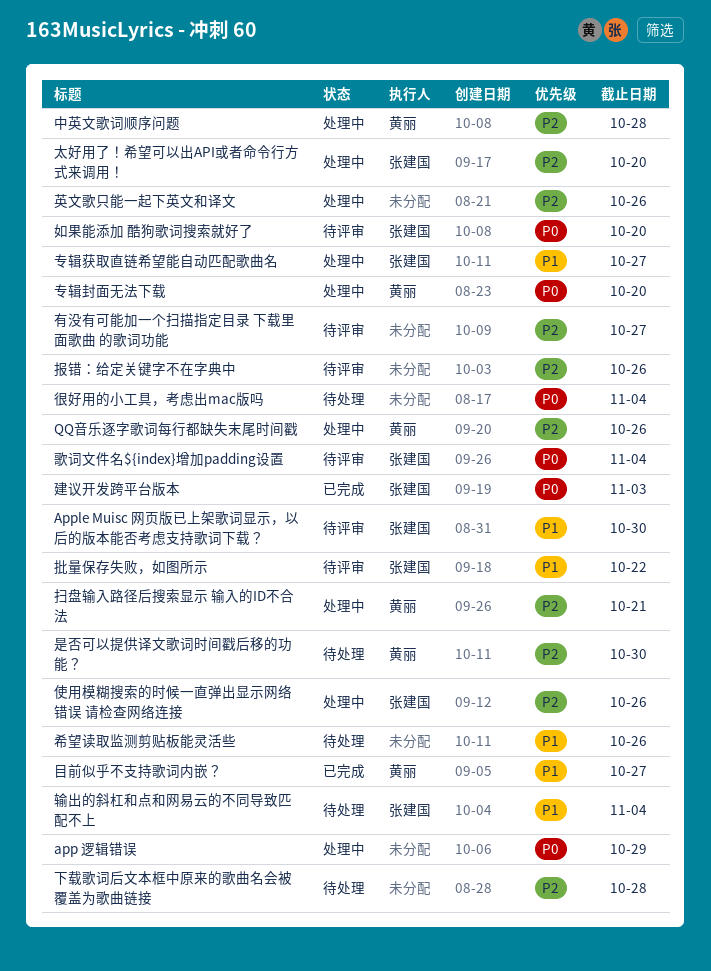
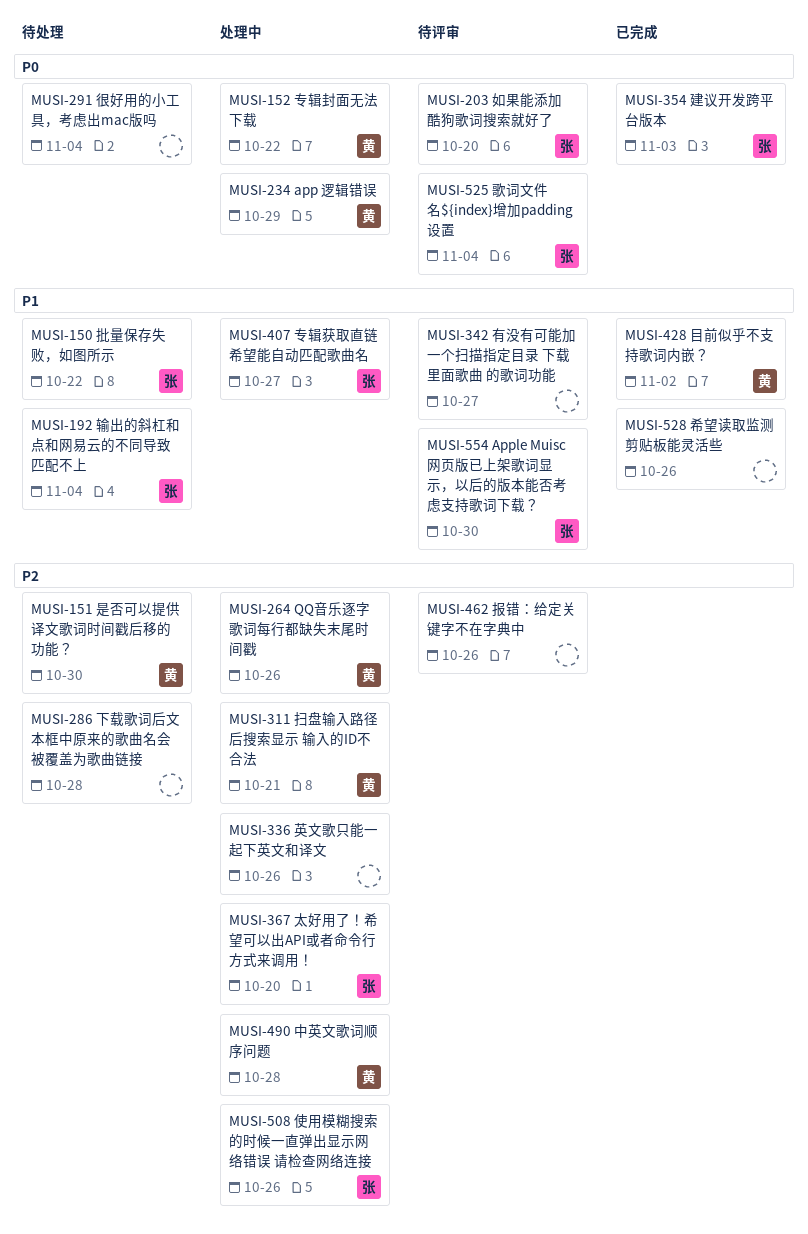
app 逻辑错误, owner: none -> 黄丽
专辑封面无法下载, due: Oct 20 -> Oct 22
希望读取监测剪贴板能灵活些, status: 待处理 -> 已完成
批量保存失败，如图所示, status: 待评审 -> 待处理
有没有可能加一个扫描指定目录 下载里面歌曲 的歌词功能, priority: P2 -> P1
目前似乎不支持歌词内嵌？, due: Oct 27 -> Nov 2

